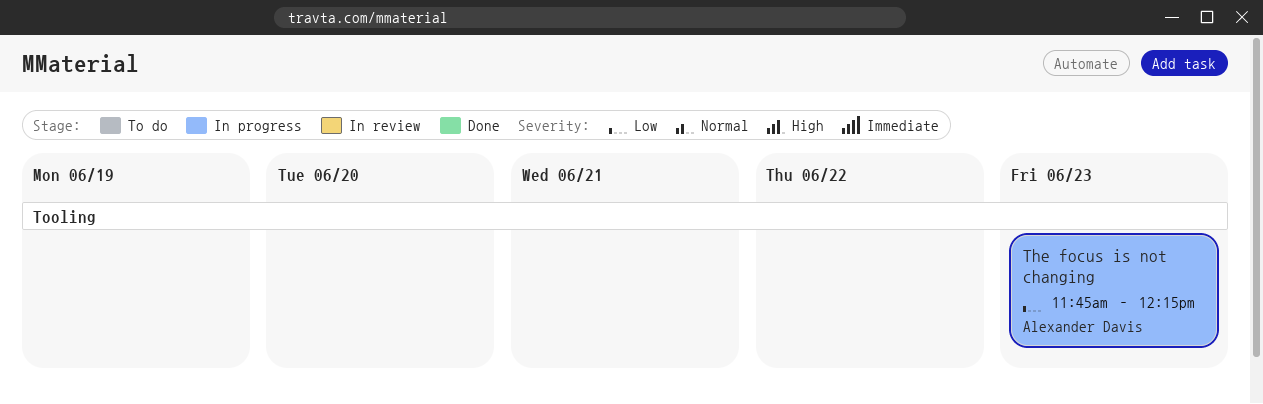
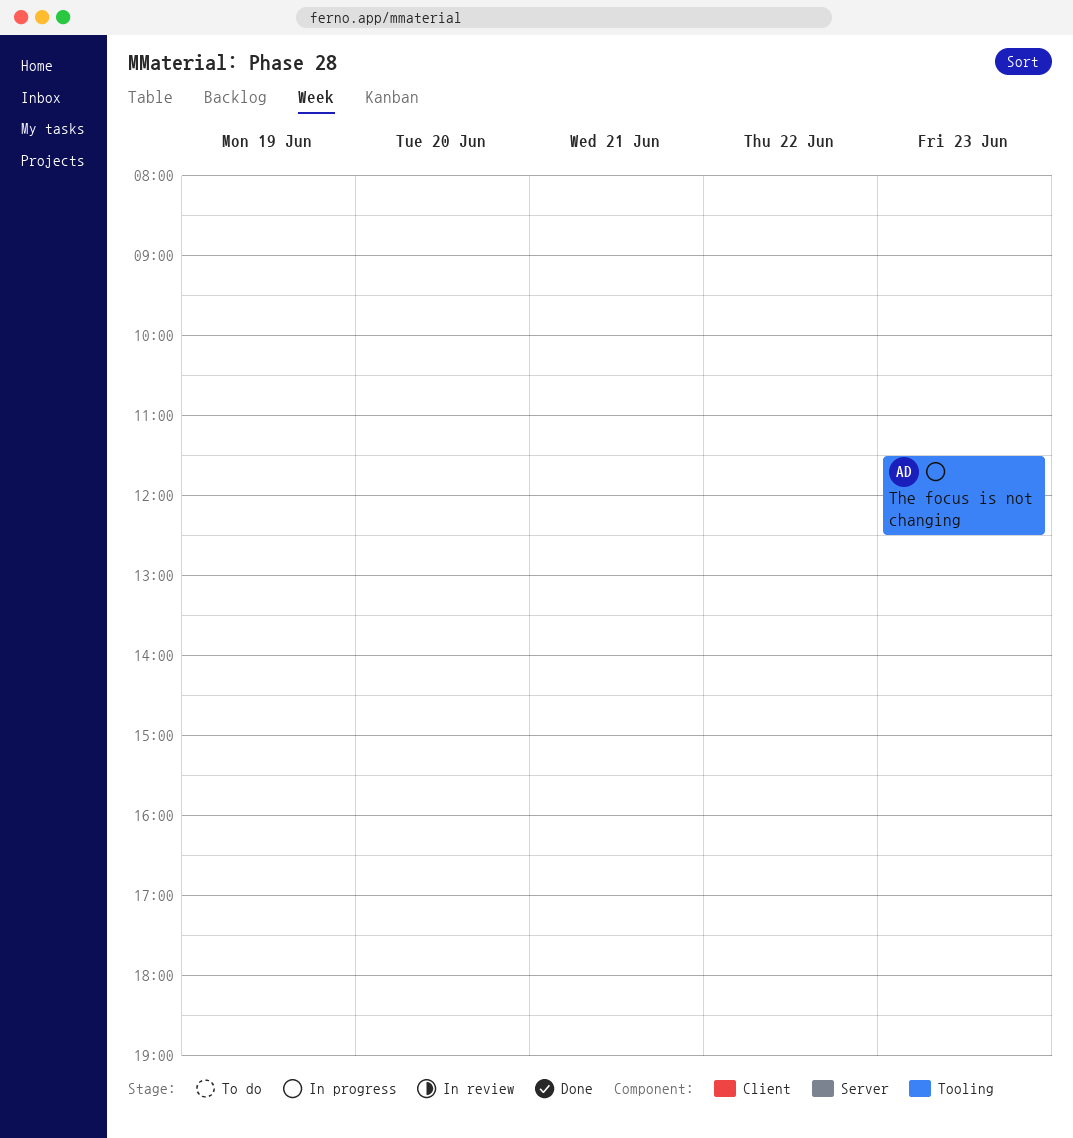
The focus is not changing, begins: 11:45 -> 11:30
The focus is not changing, ends: 12:15 -> 12:30

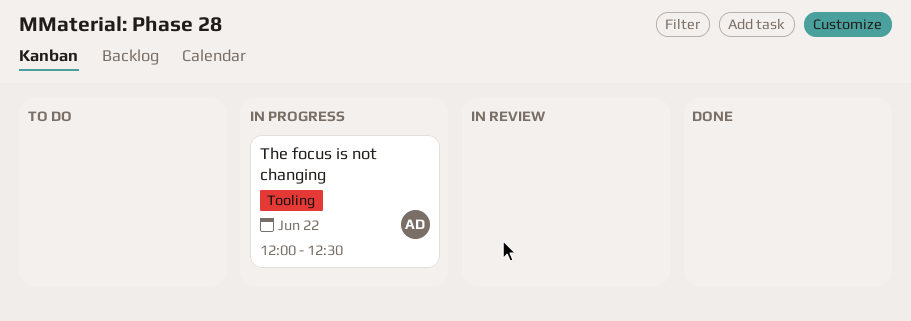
The focus is not changing, day: Jun 23 -> Jun 22
The focus is not changing, begins: 11:30 -> 12:00

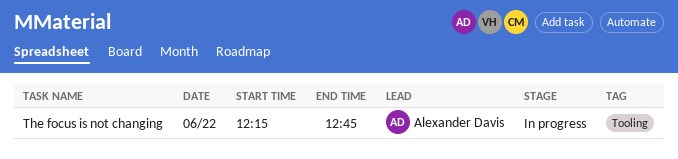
The focus is not changing, begins: 12:00 -> 12:15
The focus is not changing, ends: 12:30 -> 12:45

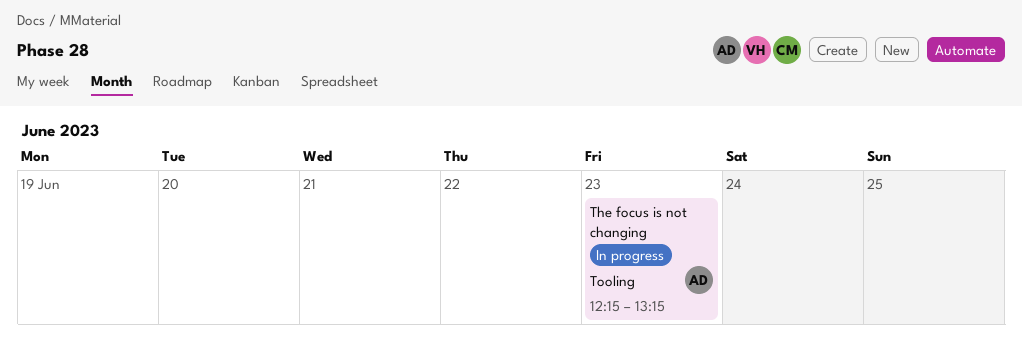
The focus is not changing, day: Jun 22 -> Jun 23
The focus is not changing, ends: 12:45 -> 13:15

